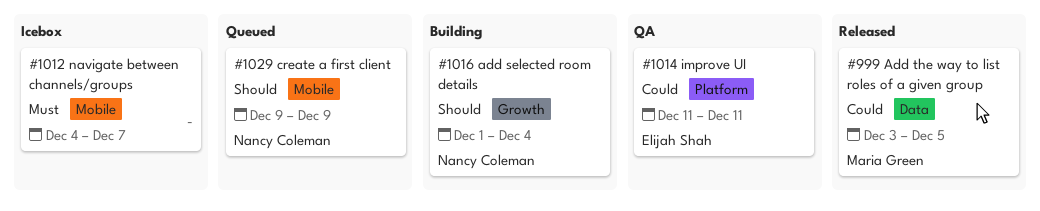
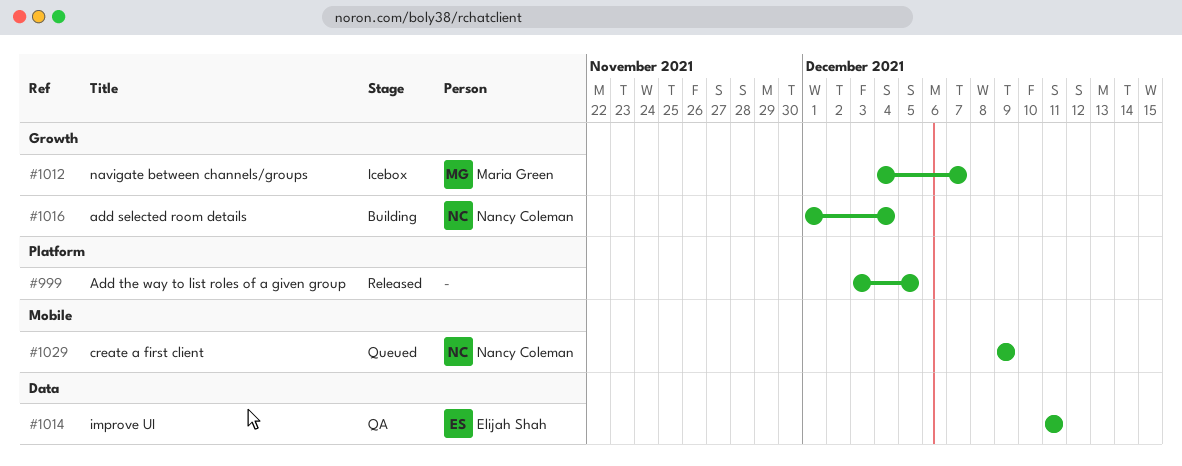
#999, owner: Maria Green -> none
#999, label: Data -> Platform
#1012, owner: none -> Maria Green
#1012, label: Mobile -> Growth
#1014, label: Platform -> Data

